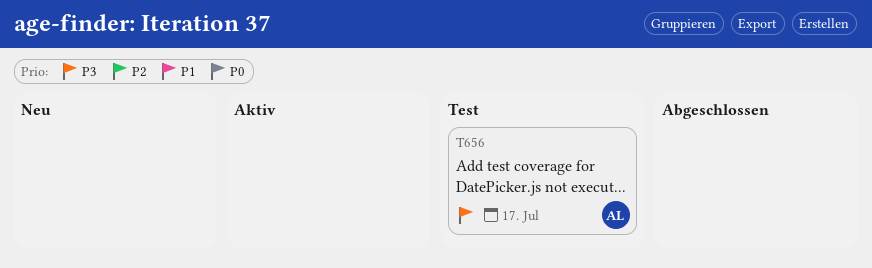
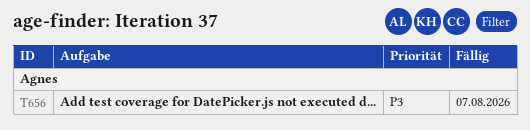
T656, due: Jul 17 -> Aug 7

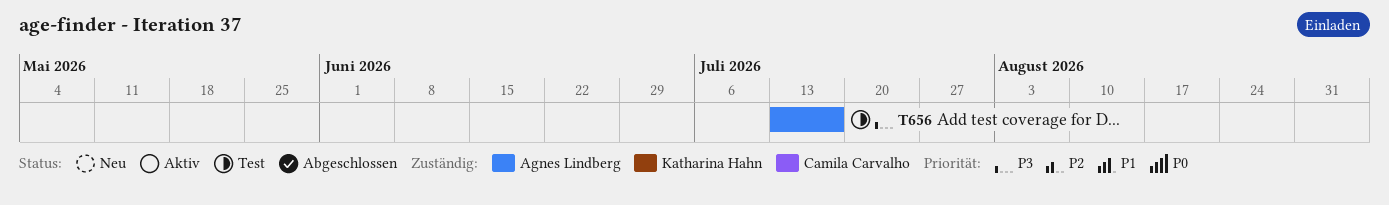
T656, due: Aug 7 -> Jul 17

